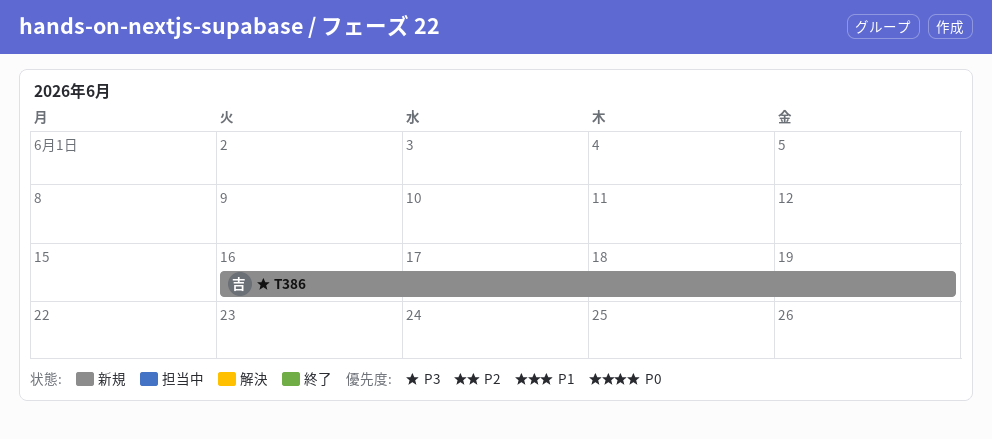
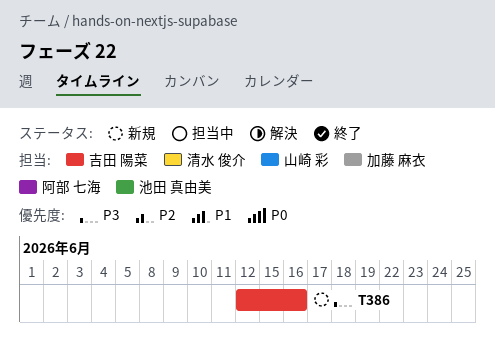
T386, start: Jun 16 -> Jun 12
T386, due: Jun 19 -> Jun 16

